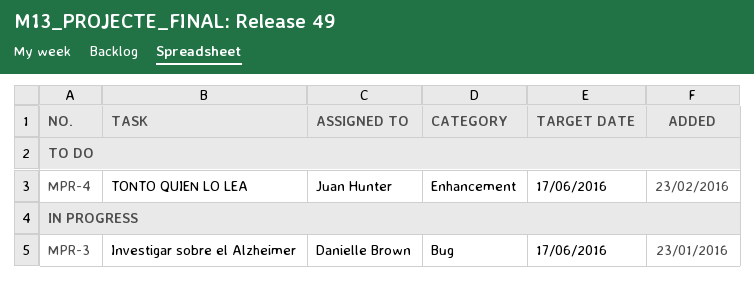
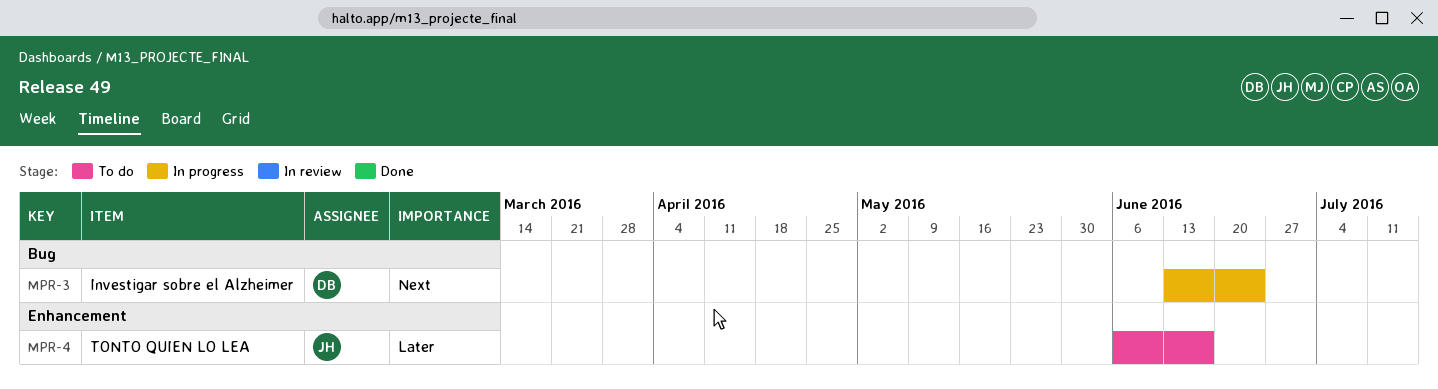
MPR-3, due: Jun 17 -> Jun 24

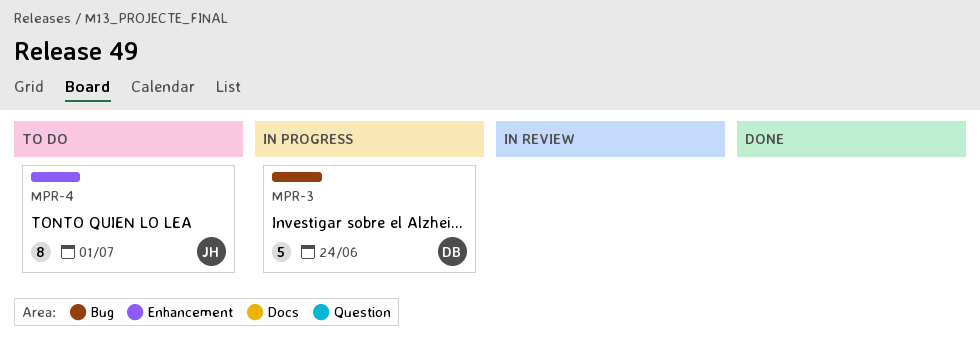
MPR-4, due: Jun 17 -> Jul 1

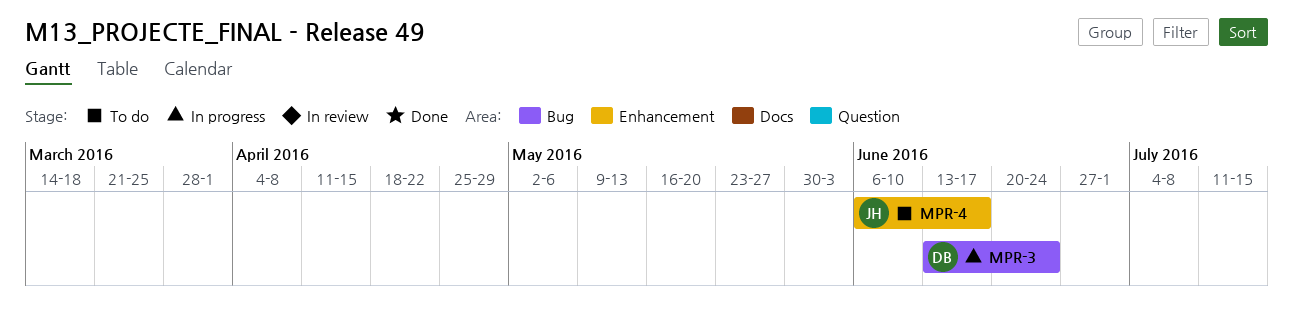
MPR-4, due: Jul 1 -> Jun 17

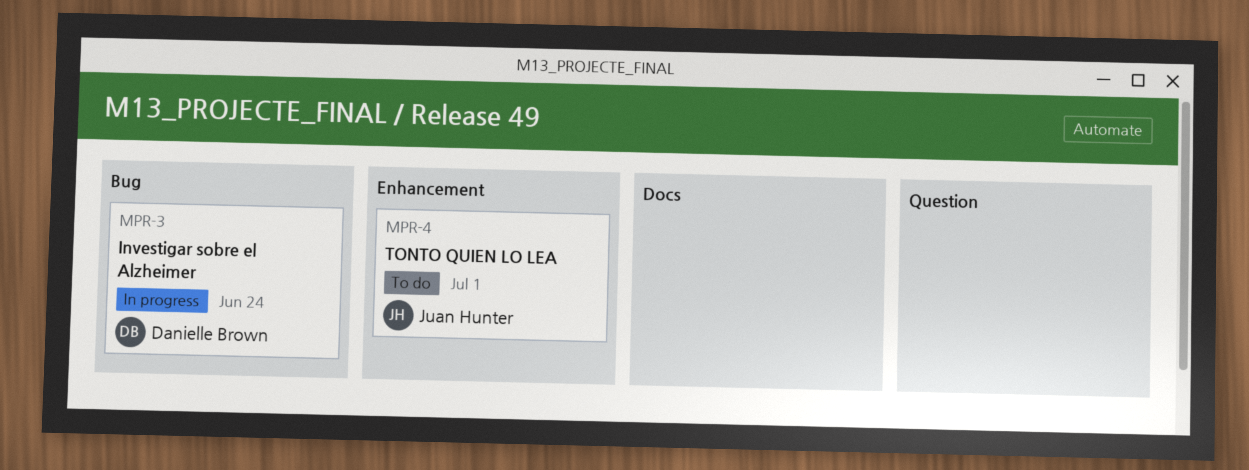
MPR-4, due: Jun 17 -> Jul 1

